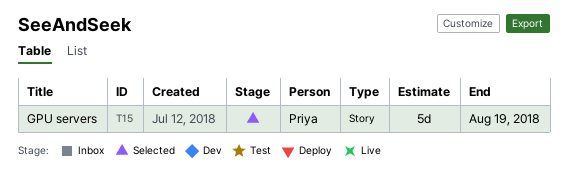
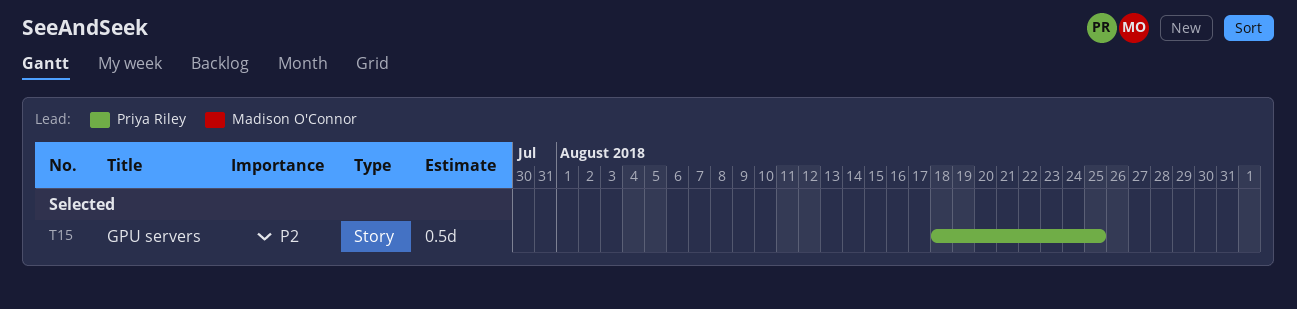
T15, estimate: 5d -> 0.5d
T15, due: Aug 19 -> Aug 25

